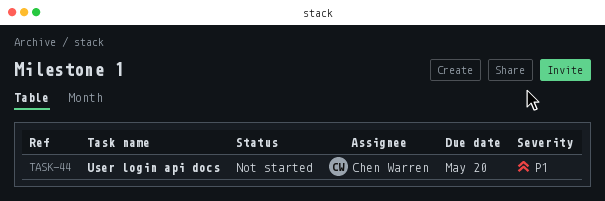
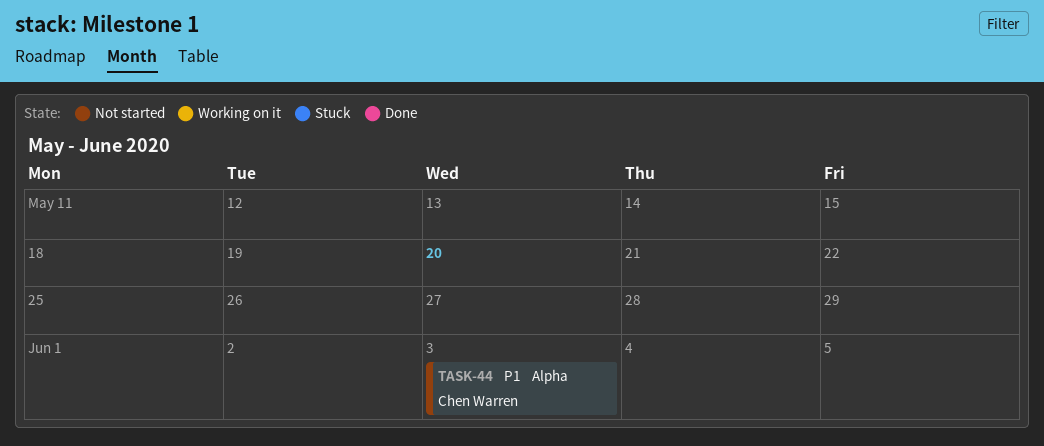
TASK-44, due: May 20 -> Jun 3

